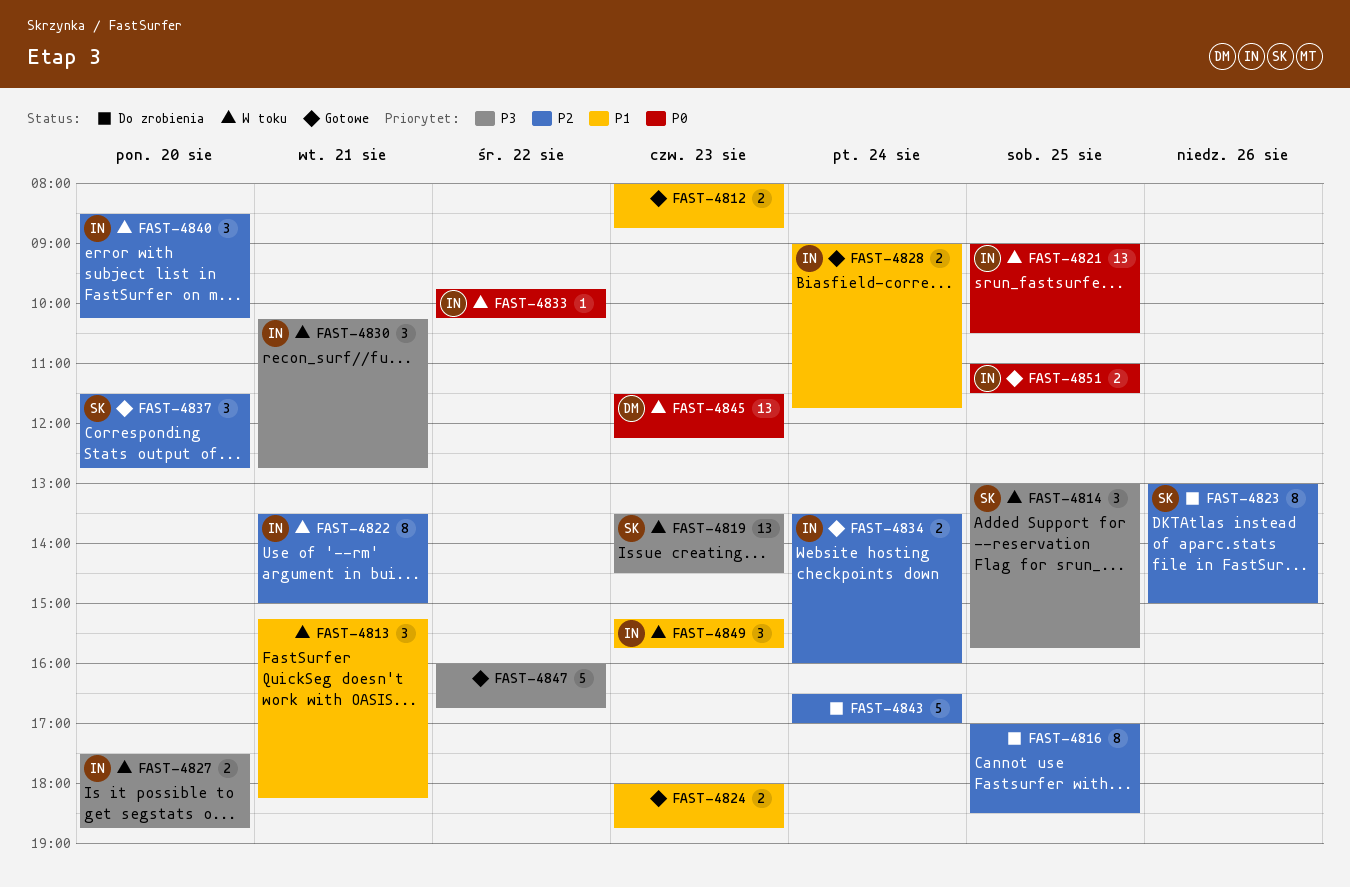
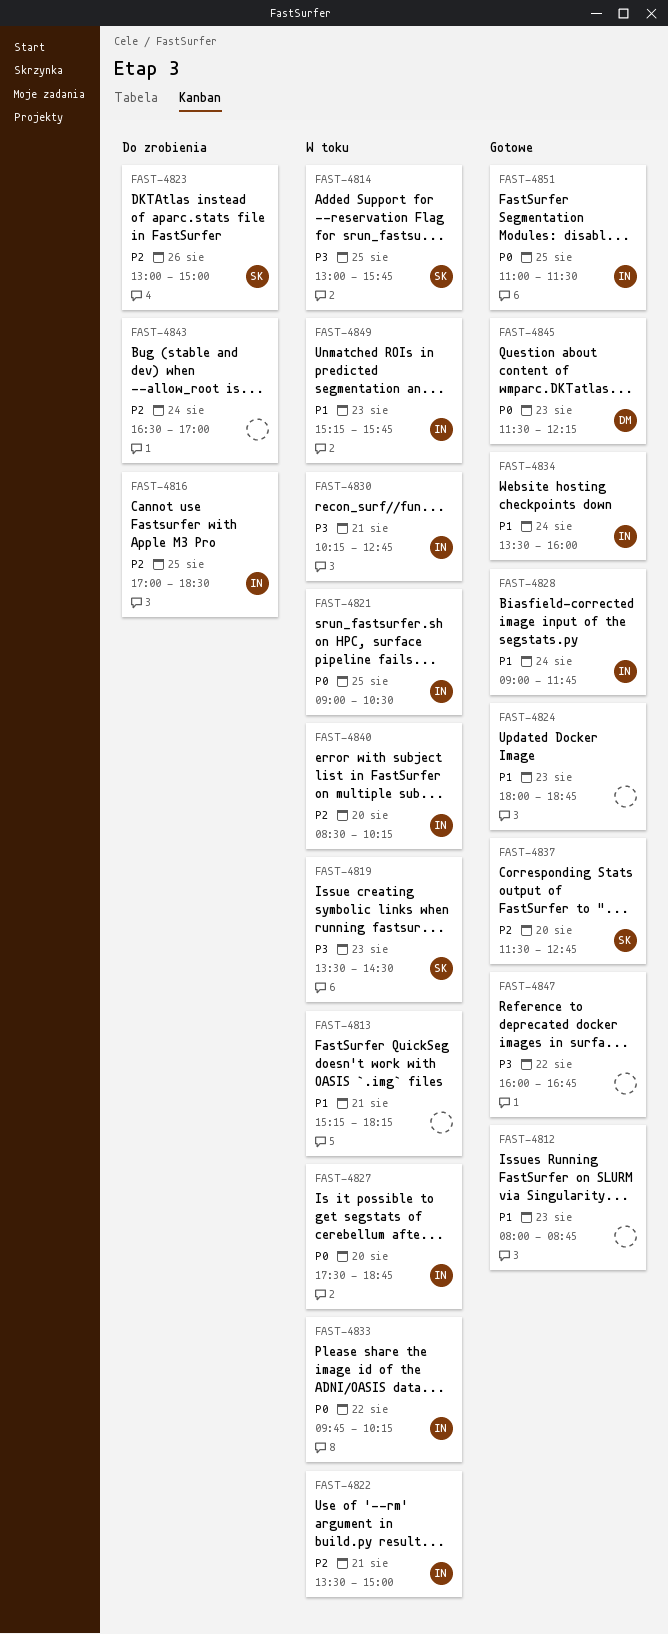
FAST-4816, owner: none -> IN
FAST-4827, priority: P3 -> P0
FAST-4834, priority: P2 -> P1
FAST-4845, status: W toku -> Gotowe

